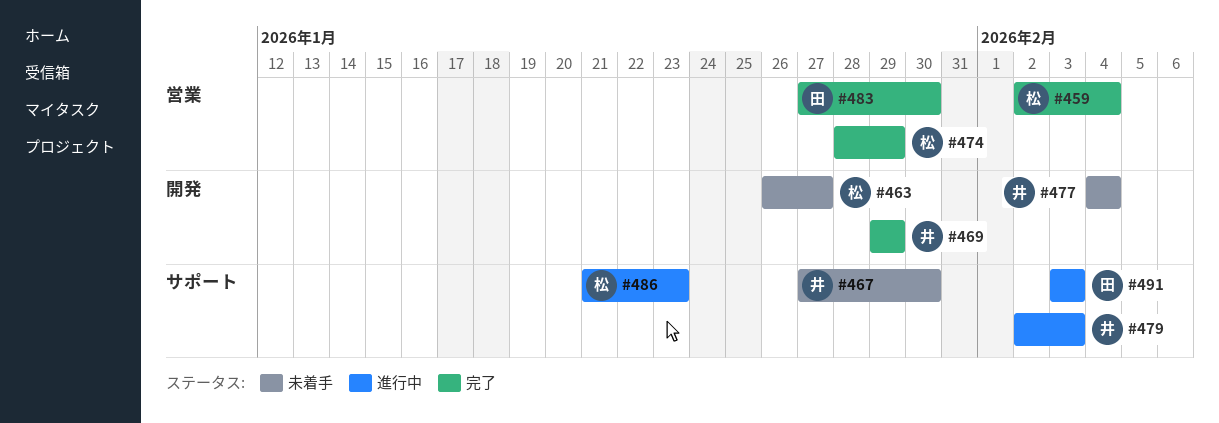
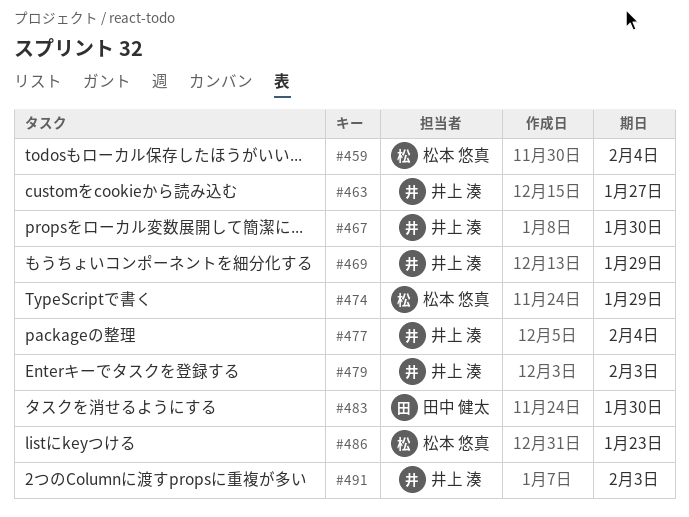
#463, owner: 松本 悠真 -> 井上 湊
#491, owner: 田中 健太 -> 井上 湊

